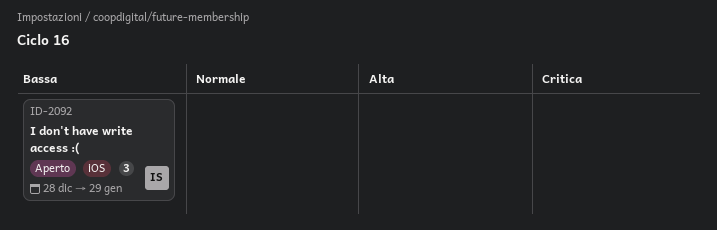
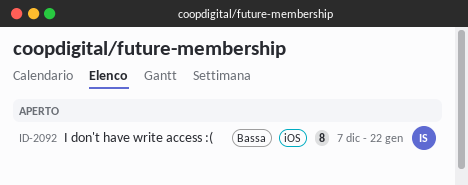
ID-2092, estimate: 3 -> 8
ID-2092, start: Dec 28 -> Dec 7
ID-2092, due: Jan 29 -> Jan 22

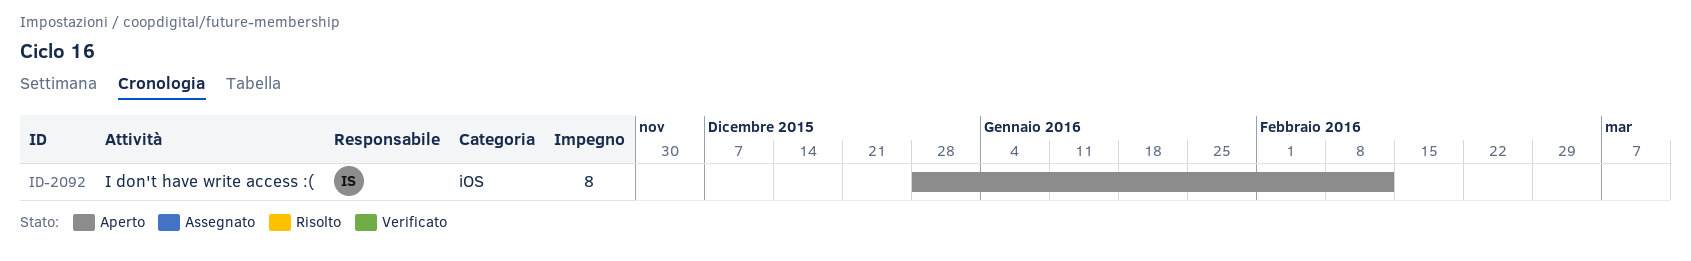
ID-2092, start: Dec 7 -> Dec 28
ID-2092, due: Jan 22 -> Feb 12

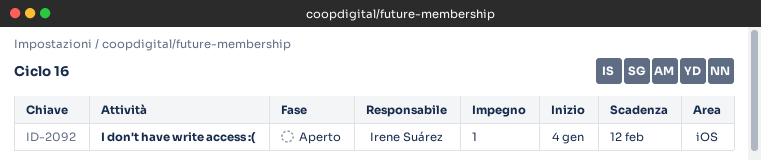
ID-2092, estimate: 8 -> 1
ID-2092, start: Dec 28 -> Jan 4

